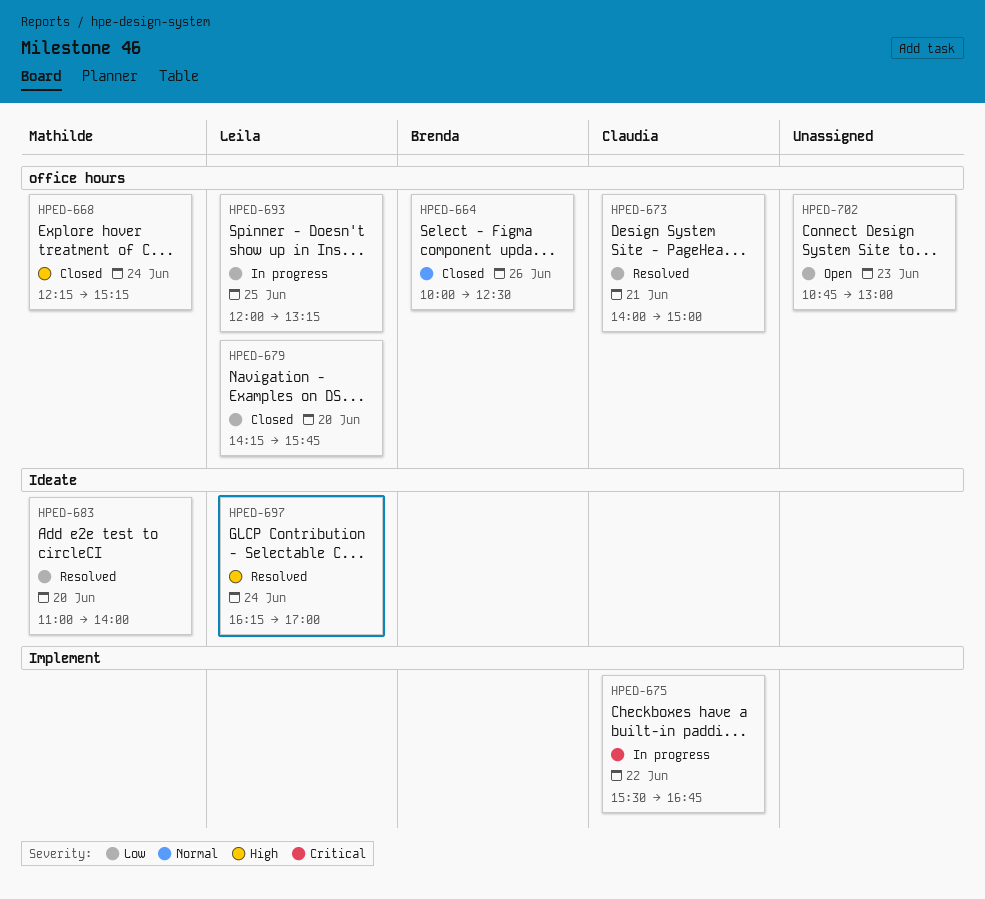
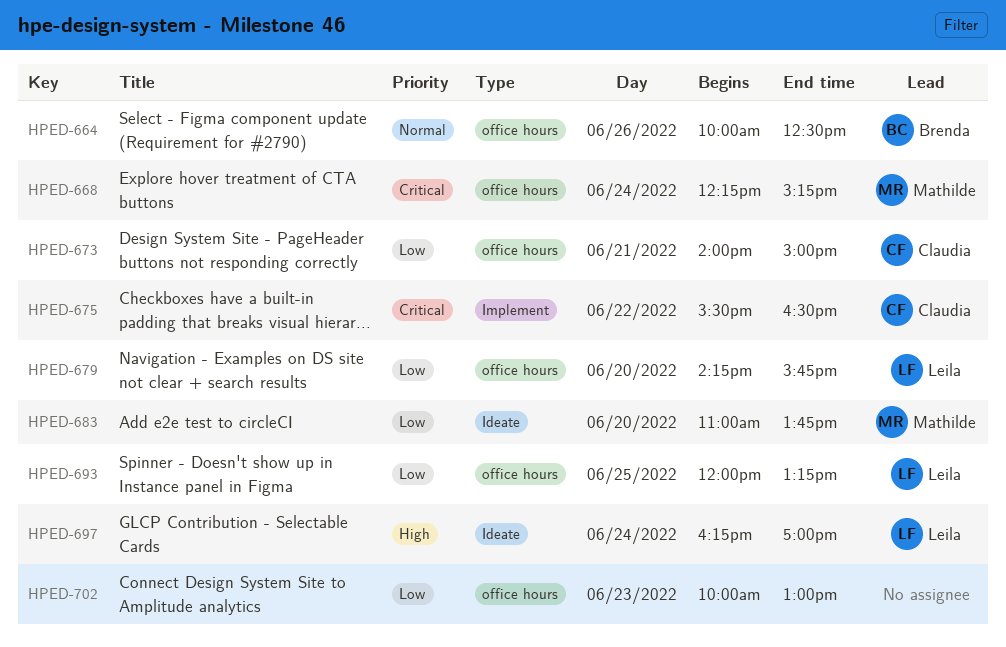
HPED-668, priority: High -> Critical
HPED-675, ends: 16:45 -> 16:30
HPED-683, ends: 14:00 -> 13:45
HPED-702, begins: 10:45 -> 10:00

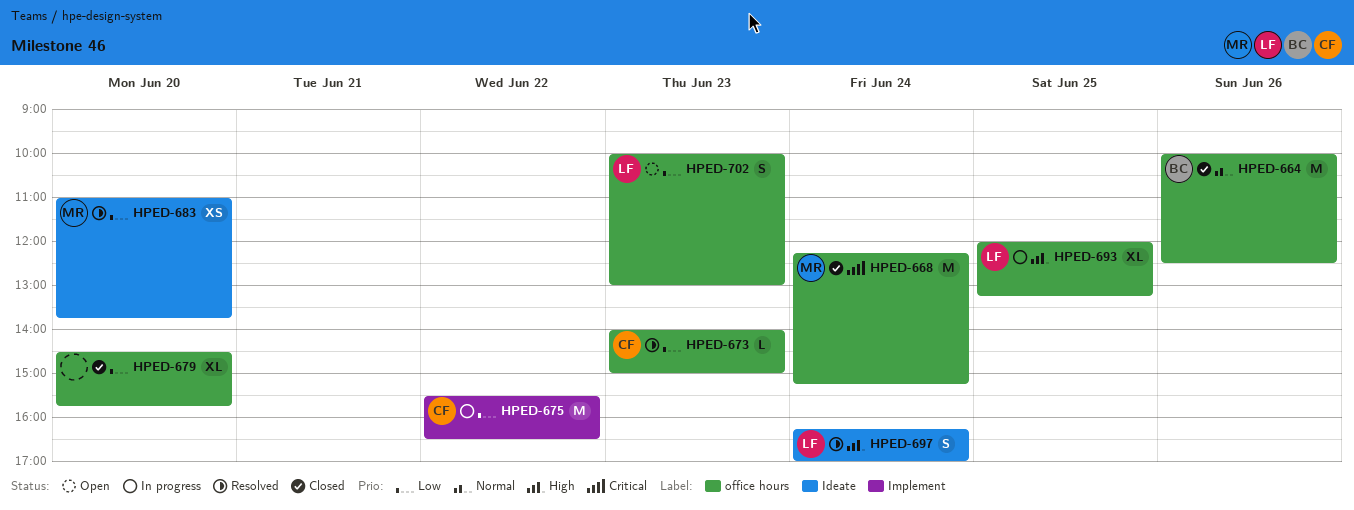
HPED-673, day: Jun 21 -> Jun 23
HPED-675, priority: Critical -> Low
HPED-679, owner: Leila -> none
HPED-679, begins: 14:15 -> 14:30
HPED-693, priority: Low -> High
HPED-702, owner: none -> Leila

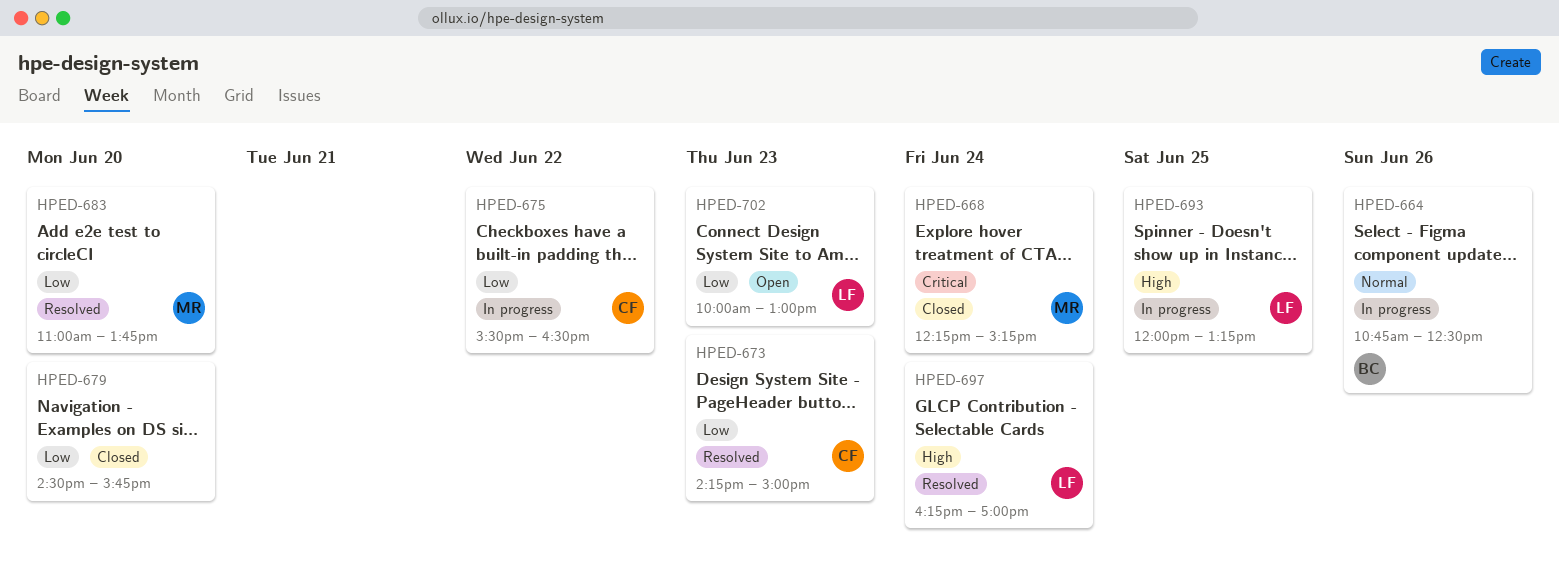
HPED-664, status: Closed -> In progress
HPED-664, begins: 10:00 -> 10:45
HPED-673, begins: 14:00 -> 14:15

